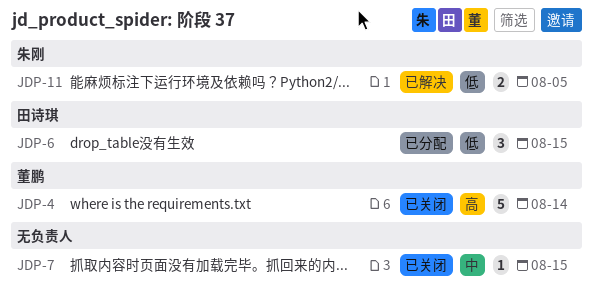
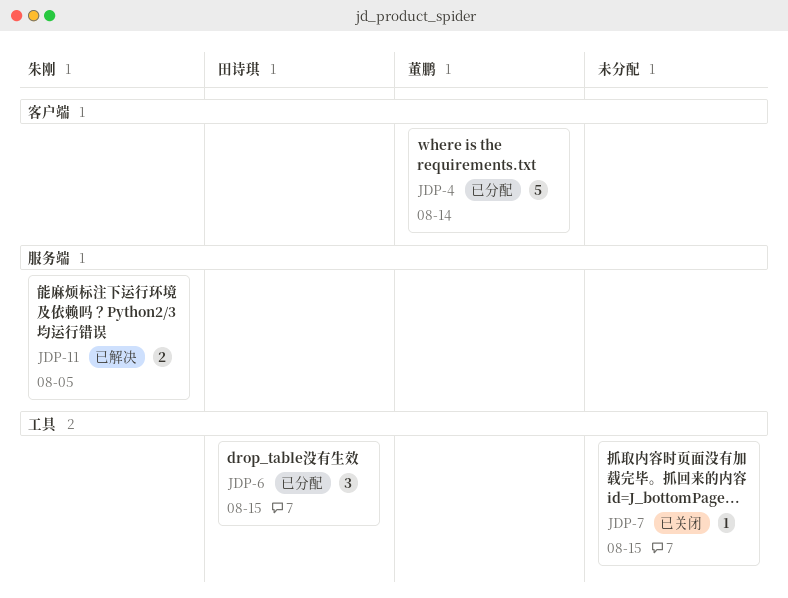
JDP-4, status: 已关闭 -> 已分配

